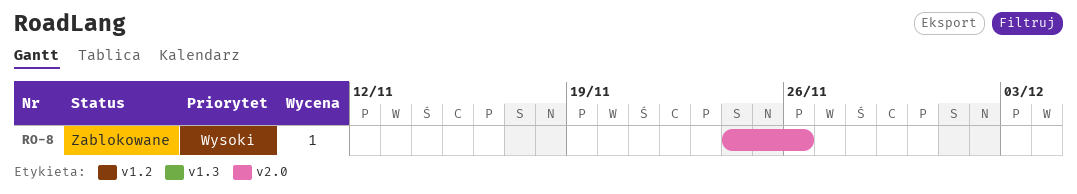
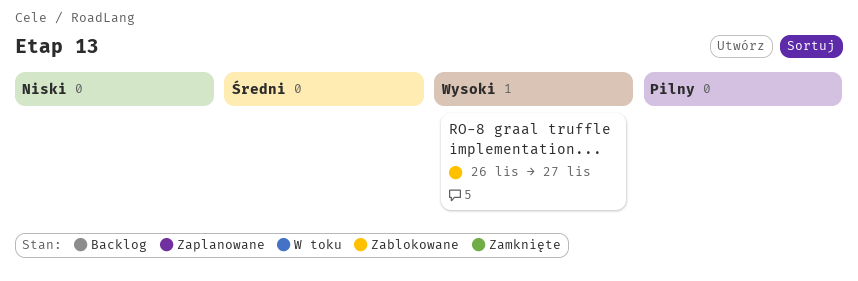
RO-8, start: Nov 24 -> Nov 26
RO-8, due: Nov 26 -> Nov 27

